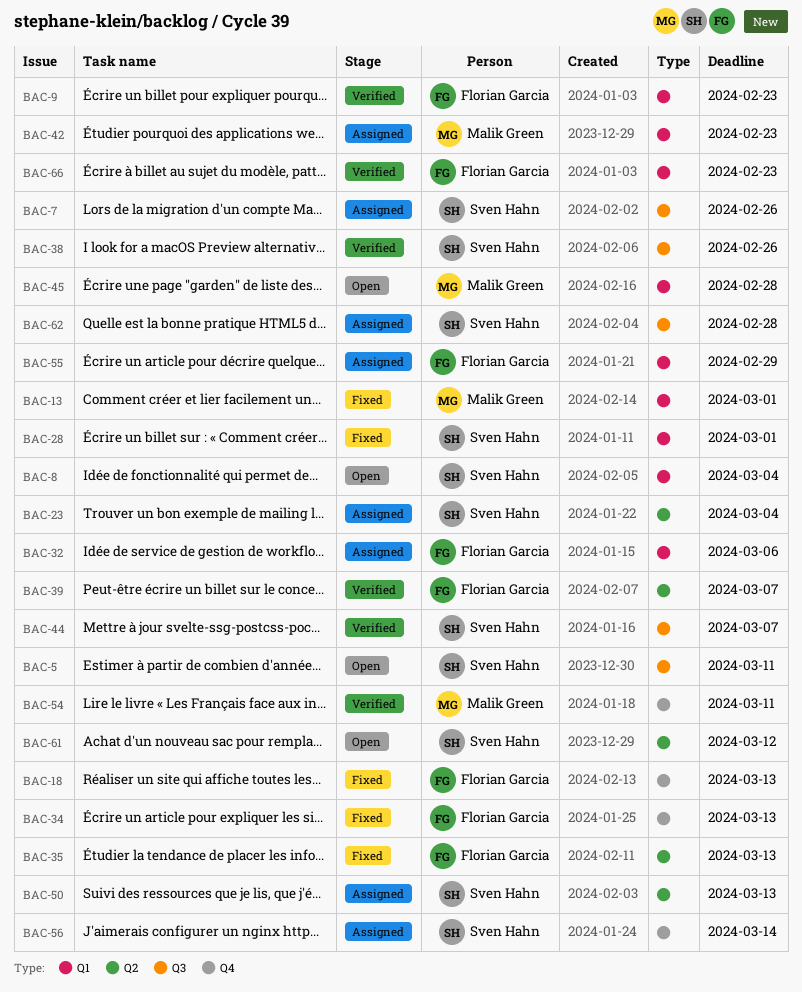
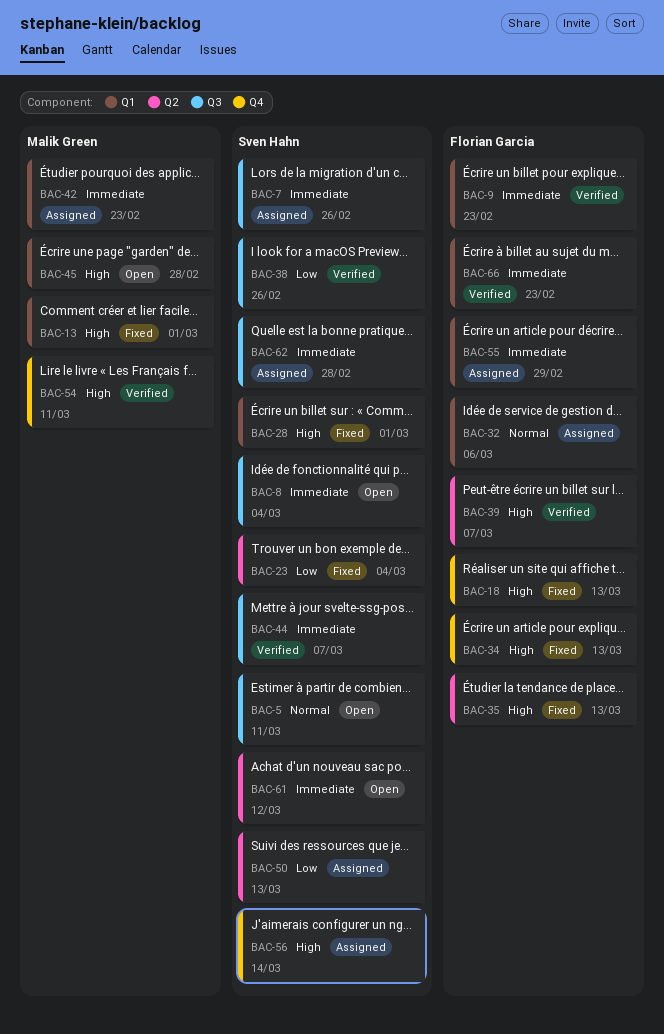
BAC-8, label: Q1 -> Q3
BAC-23, status: Assigned -> Fixed

